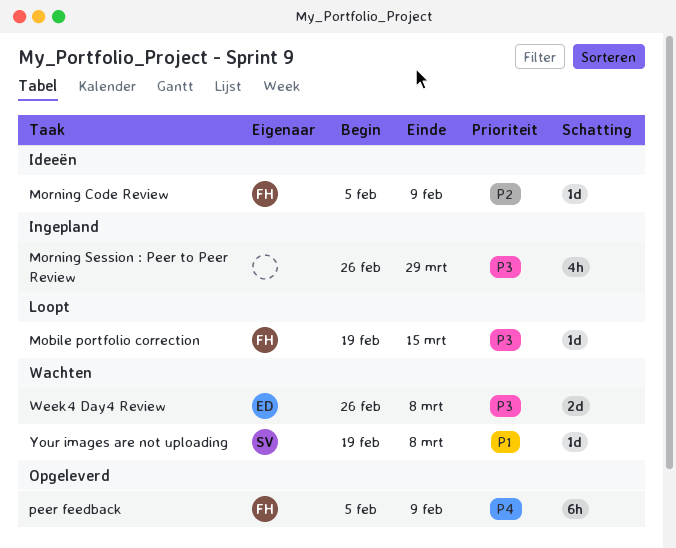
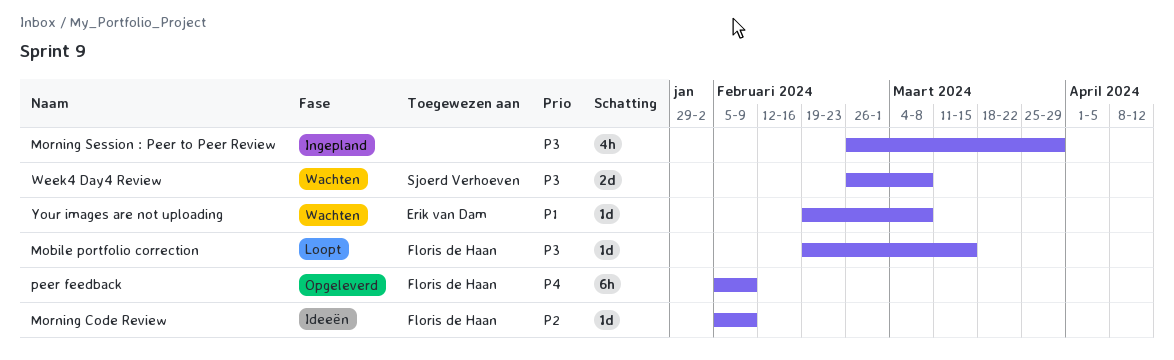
Week4 Day4 Review, owner: Erik van Dam -> Sjoerd Verhoeven
Your images are not uploading, owner: Sjoerd Verhoeven -> Erik van Dam

